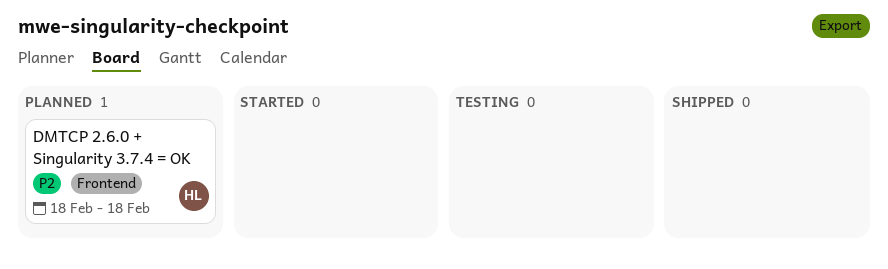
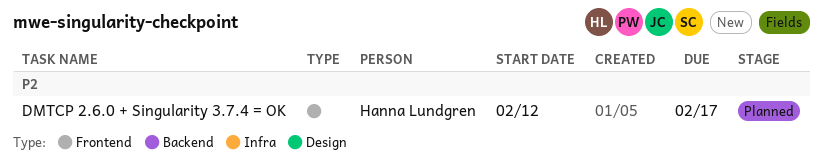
DMTCP 2.6.0 + Singularity 3.7.4 = OK, start: Feb 18 -> Feb 12
DMTCP 2.6.0 + Singularity 3.7.4 = OK, due: Feb 18 -> Feb 17

